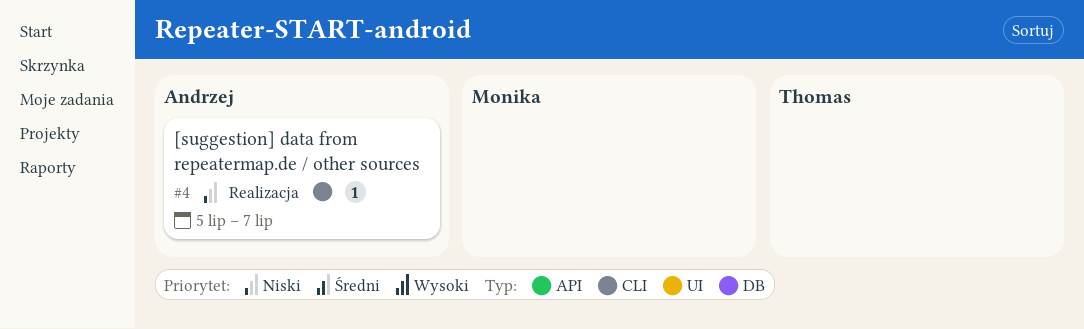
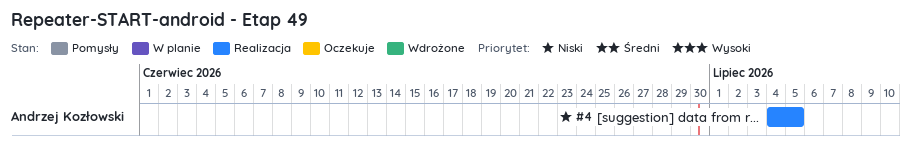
#4, start: Jul 5 -> Jul 4
#4, due: Jul 7 -> Jul 5

